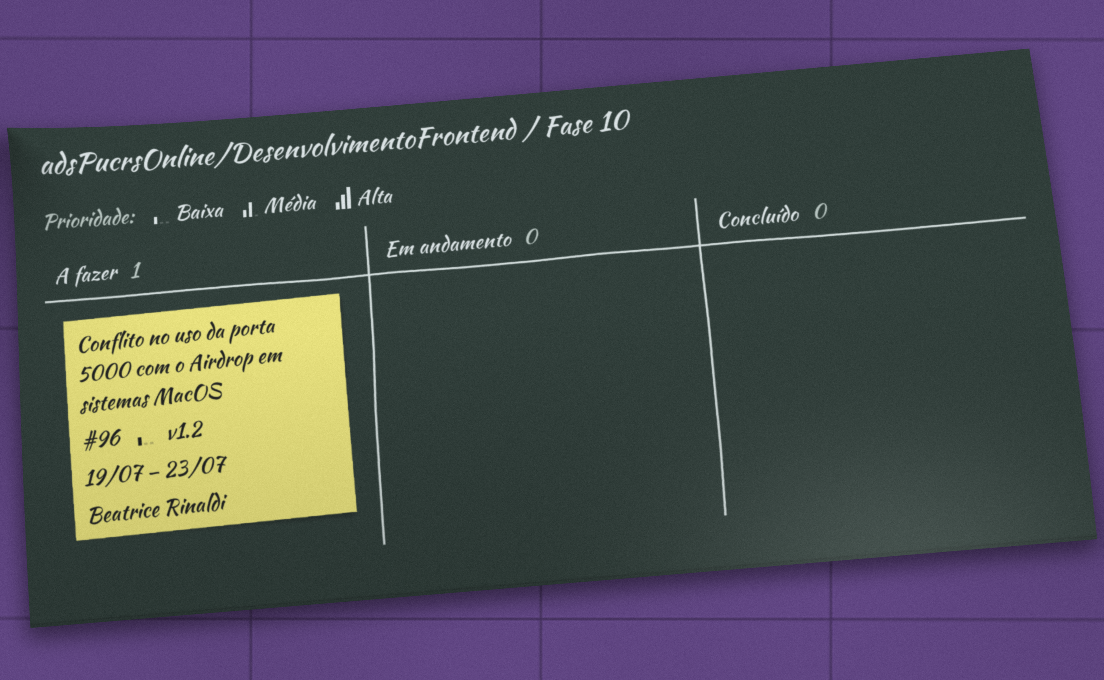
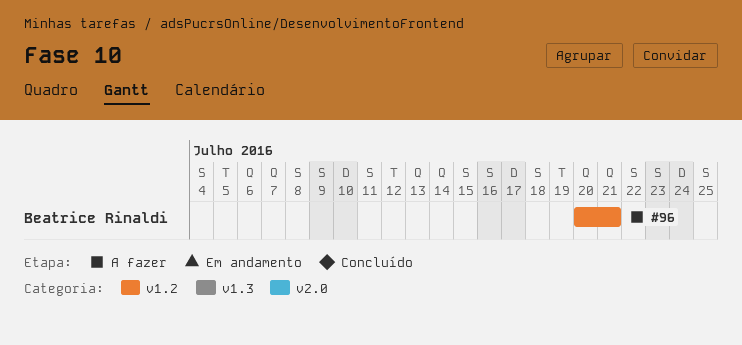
#96, start: Jul 19 -> Jul 20
#96, due: Jul 23 -> Jul 21

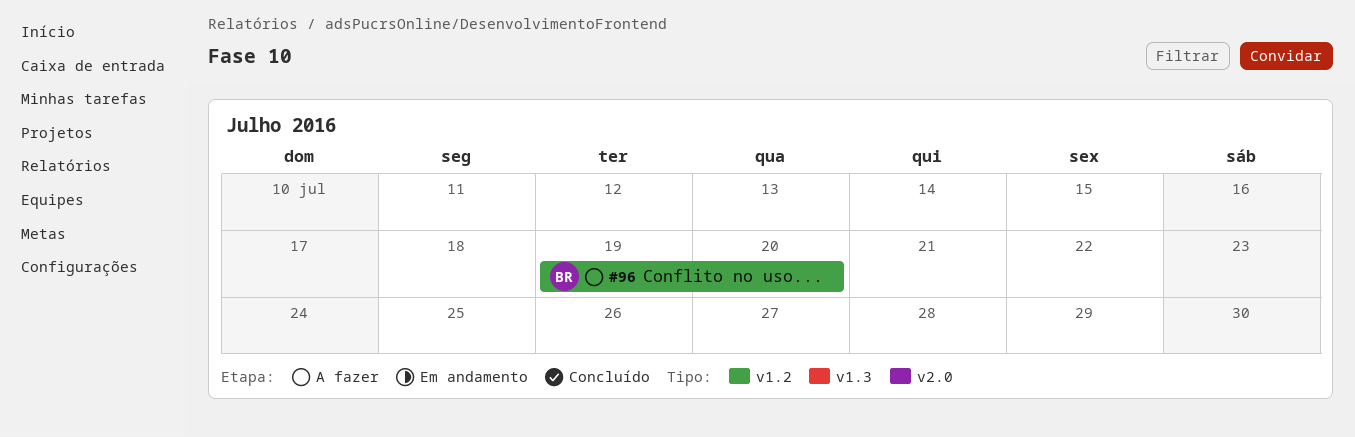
#96, start: Jul 20 -> Jul 19
#96, due: Jul 21 -> Jul 20

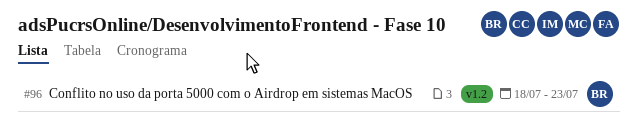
#96, start: Jul 19 -> Jul 18
#96, due: Jul 20 -> Jul 23

